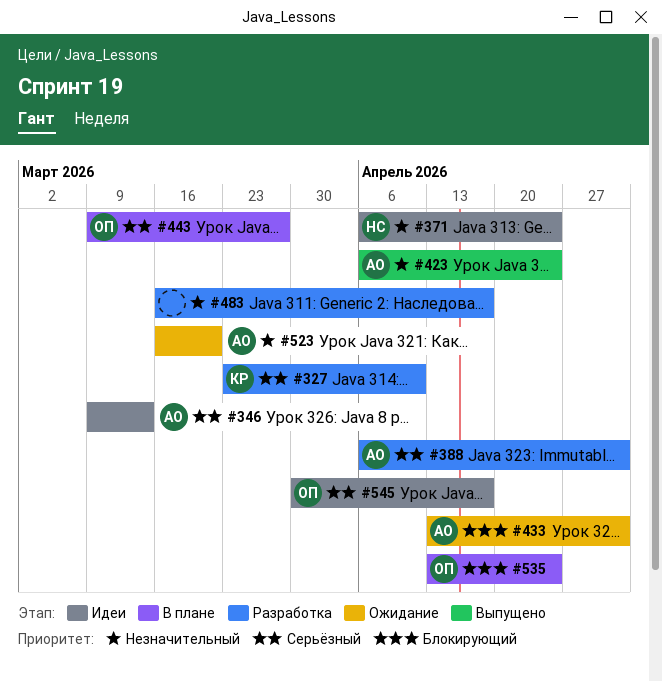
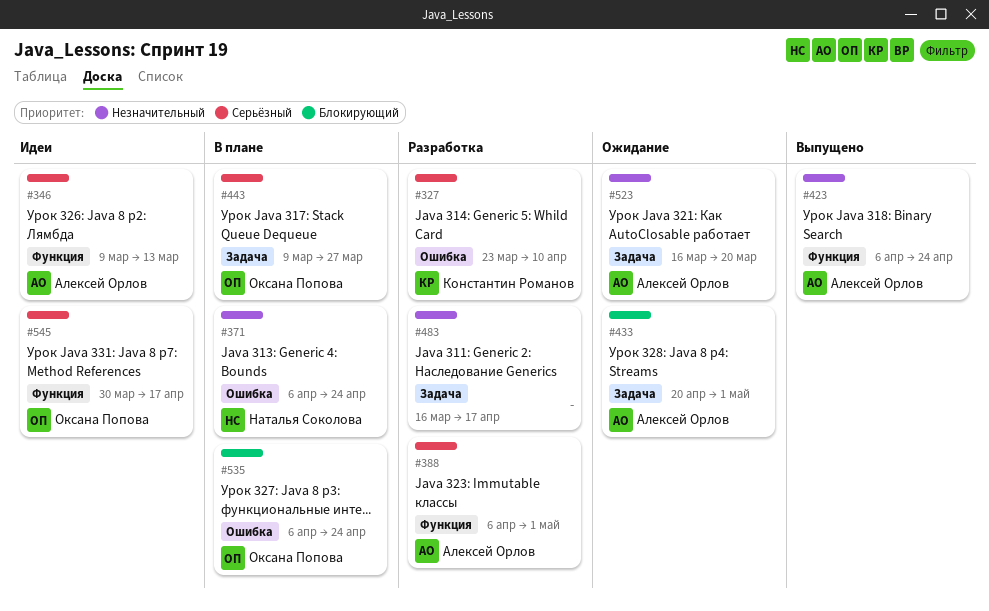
#371, status: Идеи -> В плане
#433, start: Apr 13 -> Apr 20
#535, start: Apr 13 -> Apr 6

